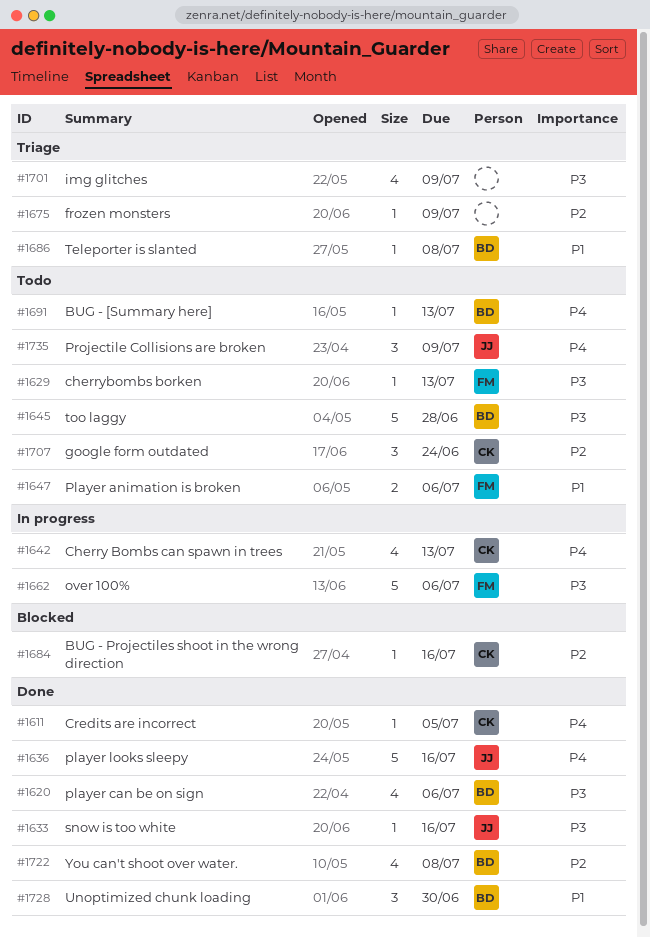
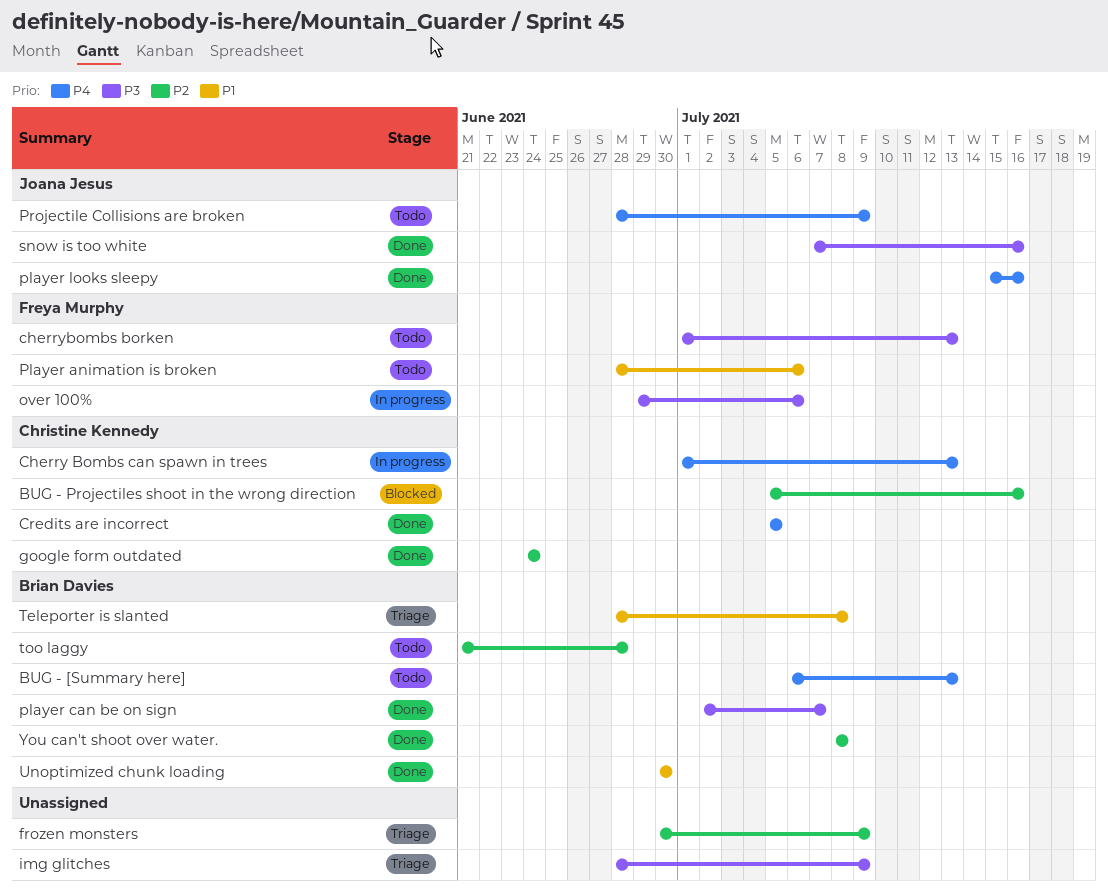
google form outdated, status: Todo -> Done
player can be on sign, due: Jul 6 -> Jul 7
too laggy, priority: P3 -> P2

